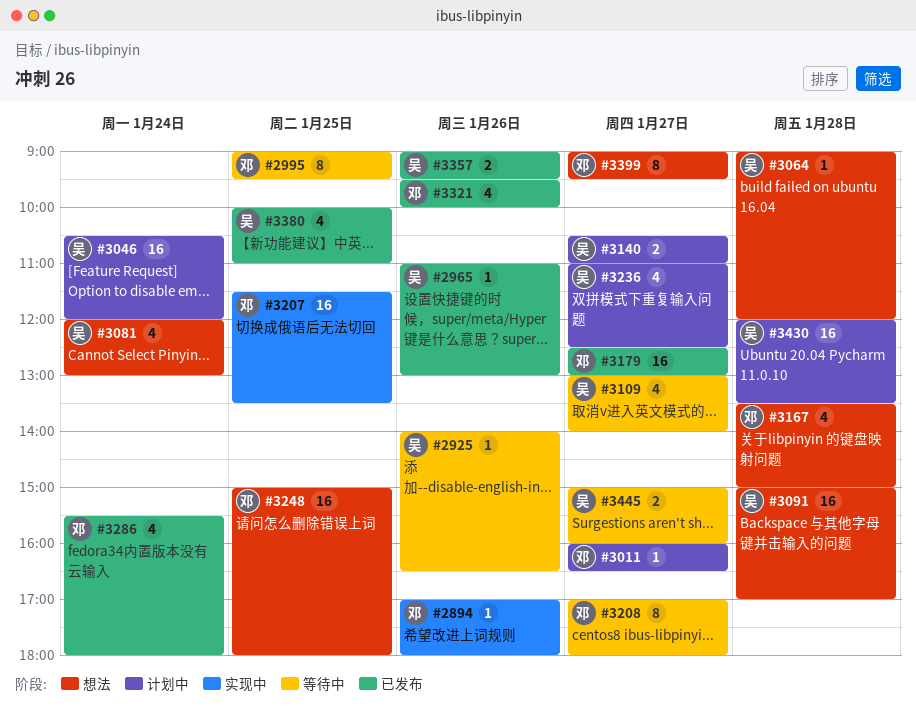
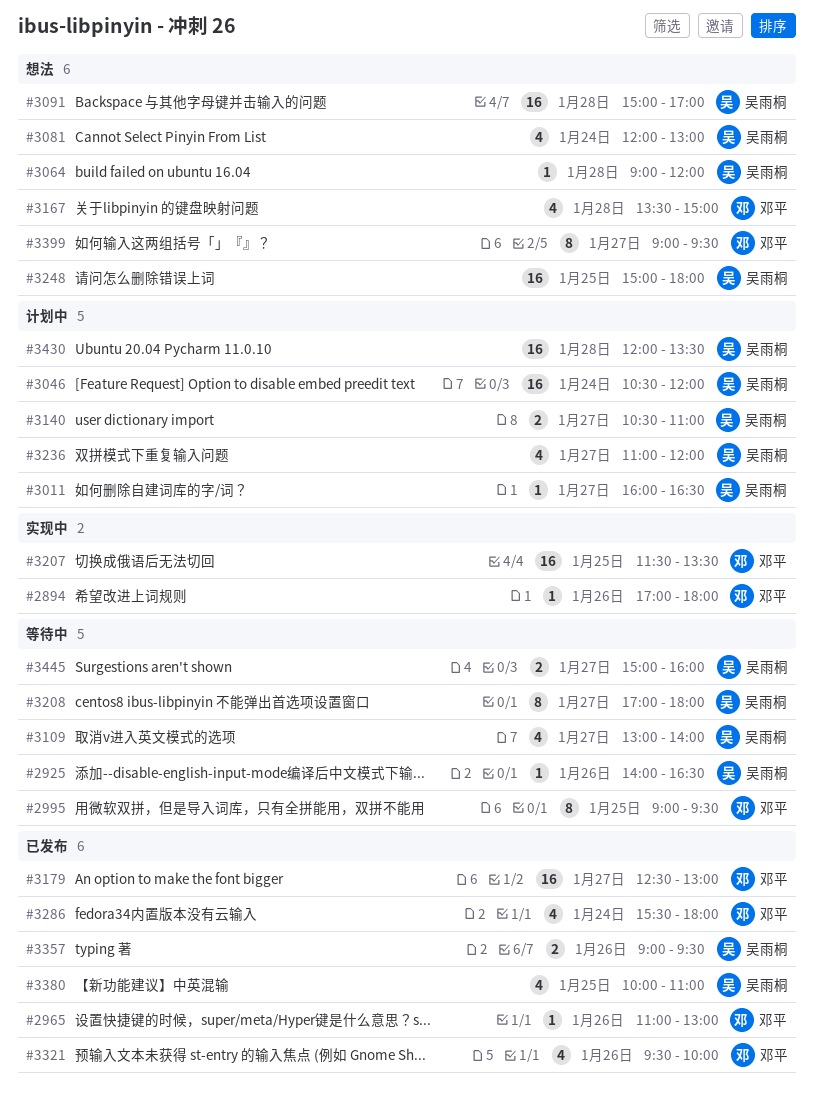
#2965, owner: 吴雨桐 -> 邓平
#3011, owner: 邓平 -> 吴雨桐
#3208, owner: 邓平 -> 吴雨桐
#3236, ends: 12:30 -> 12:00
#3248, owner: 邓平 -> 吴雨桐

